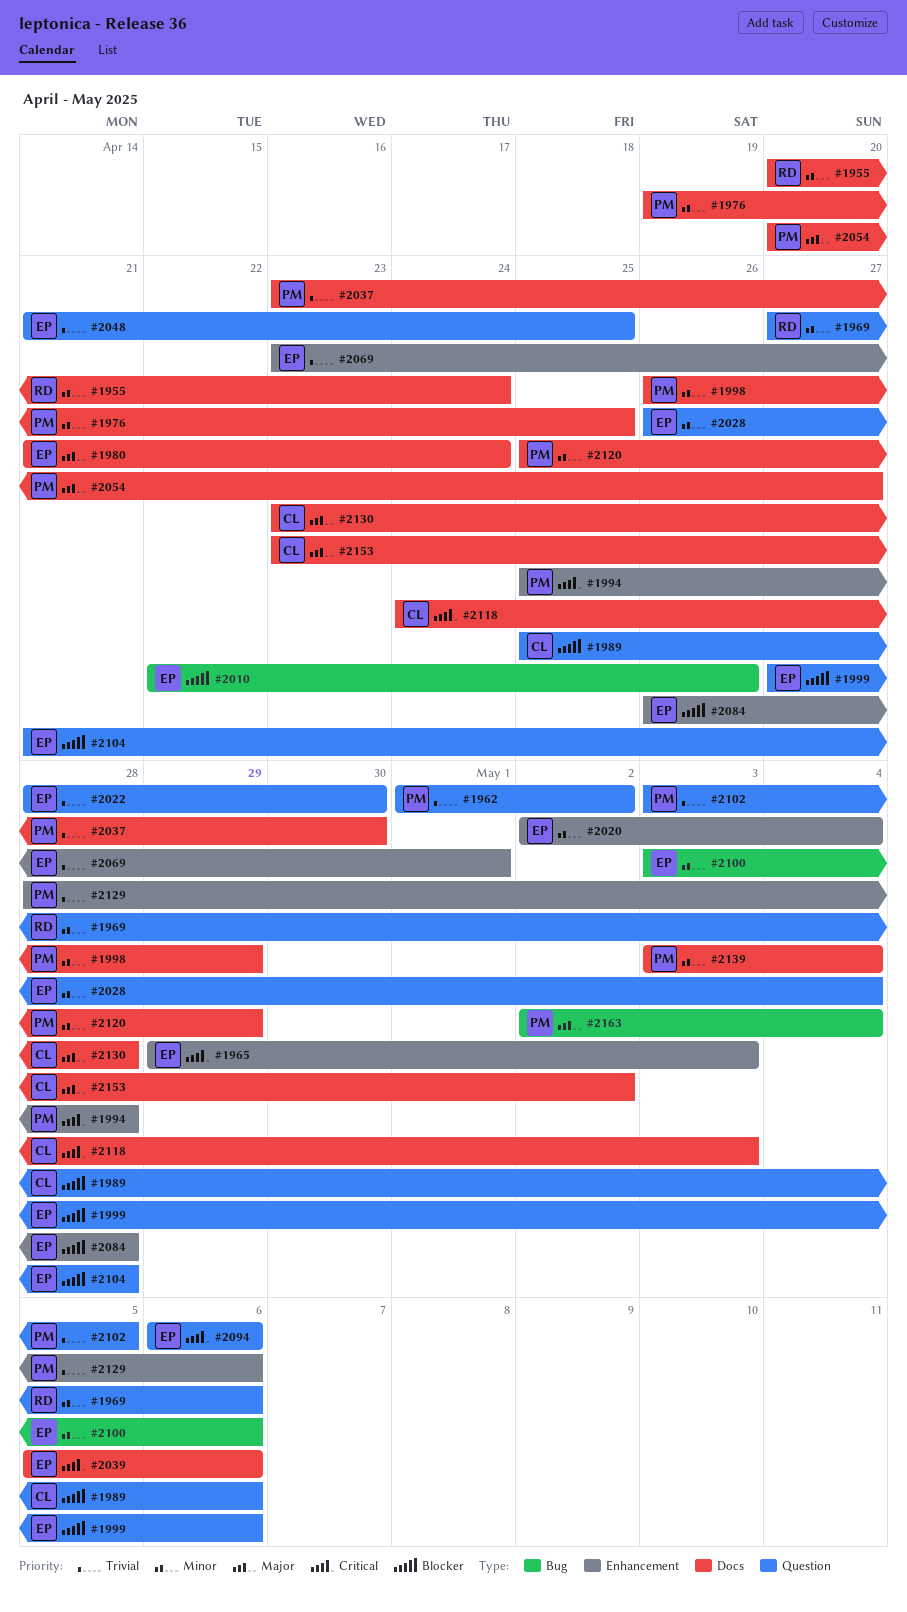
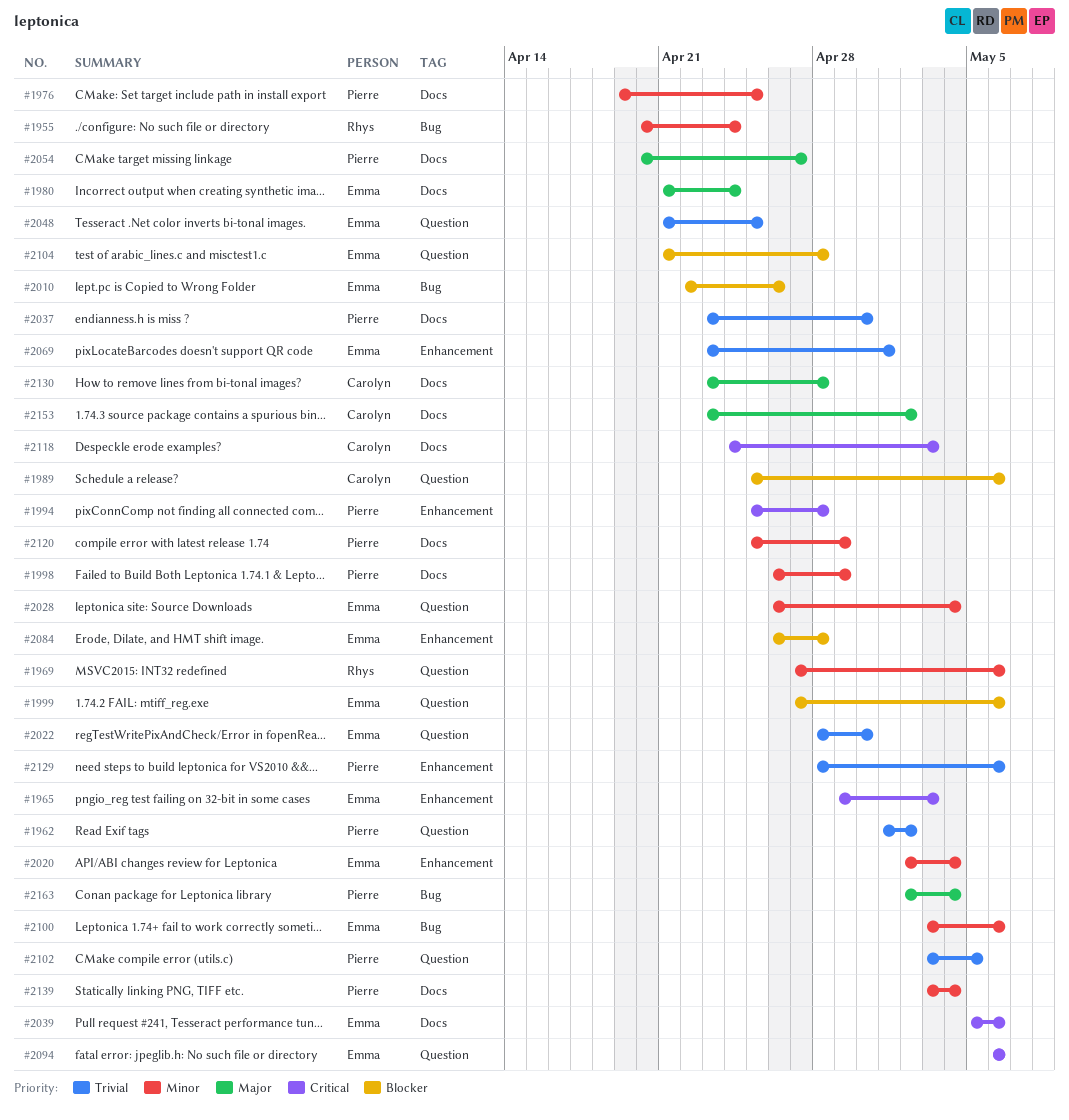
#1955, label: Docs -> Bug

